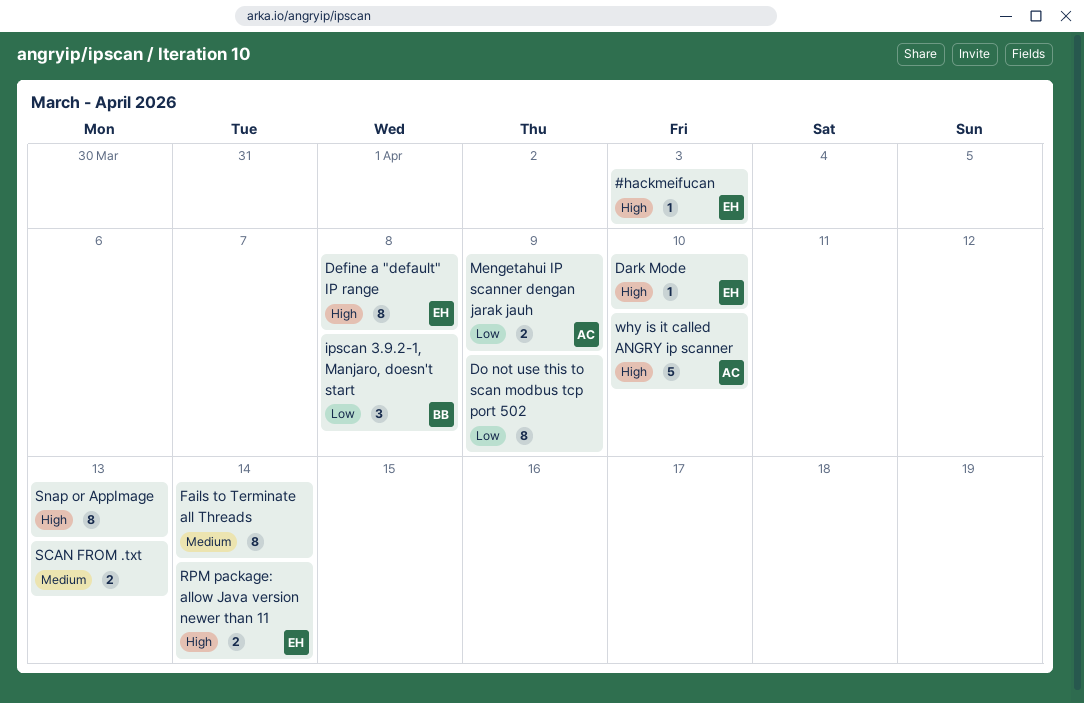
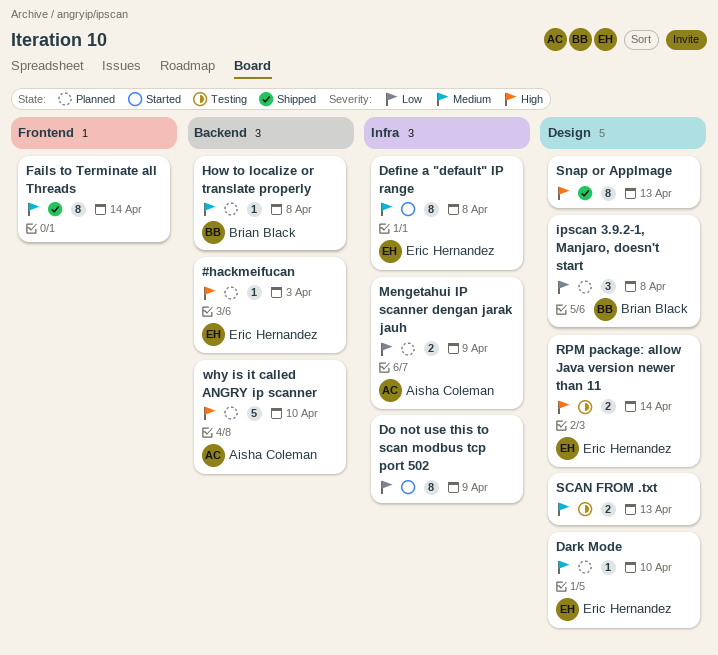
Dark Mode, priority: High -> Medium
Define a "default" IP range, priority: High -> Medium
How to localize or translate properly: none -> present

